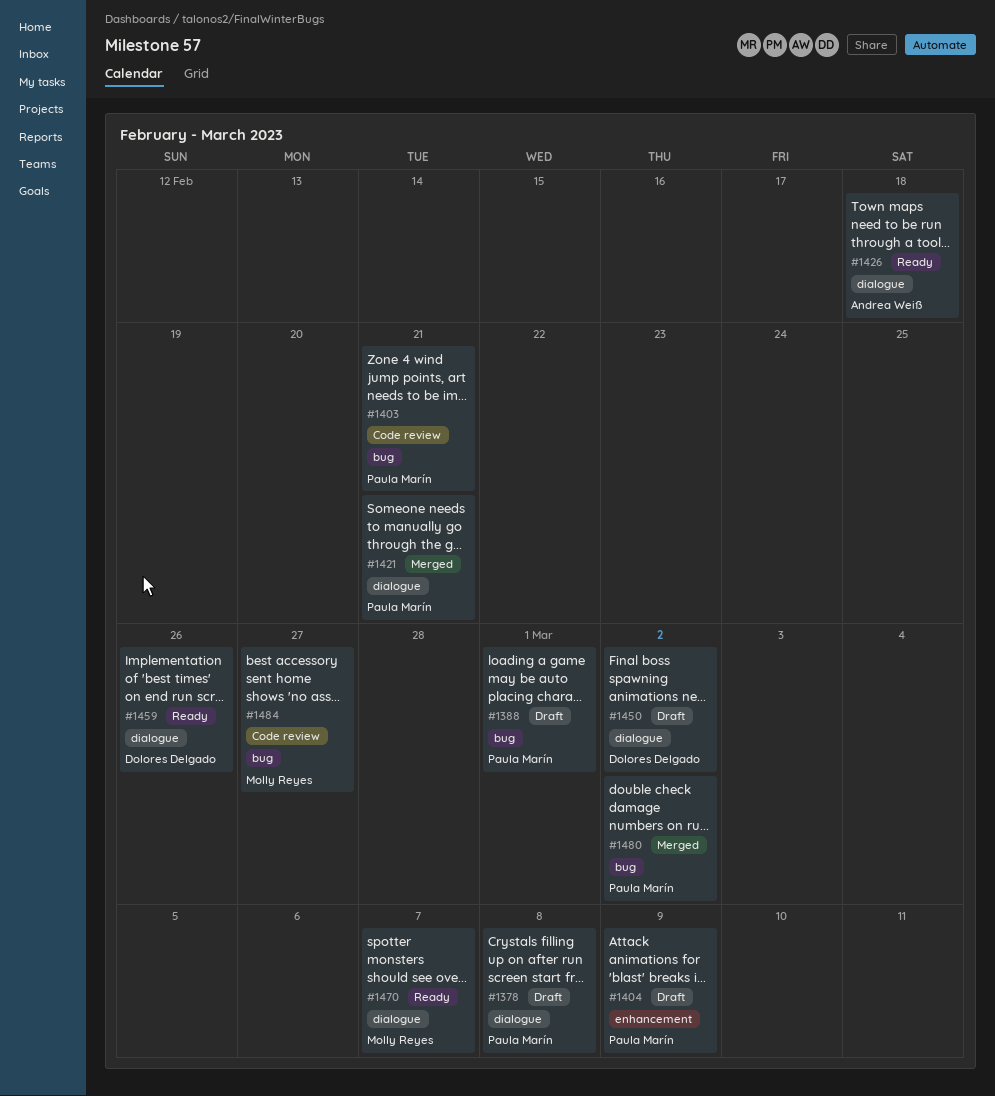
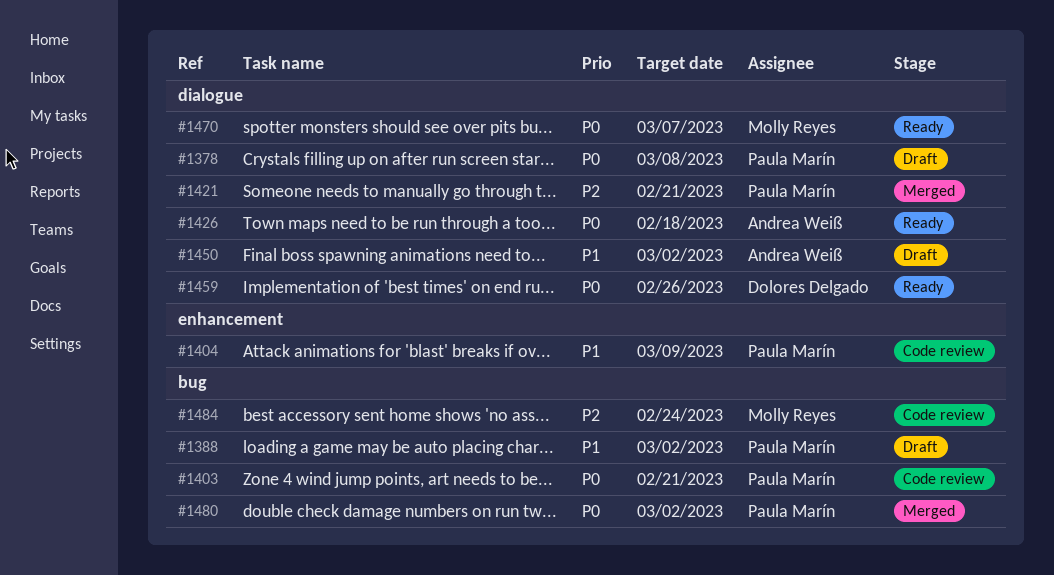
#1388, due: Mar 1 -> Mar 2
#1404, status: Draft -> Code review
#1450, owner: Dolores Delgado -> Andrea Weiß
#1484, due: Feb 27 -> Feb 24

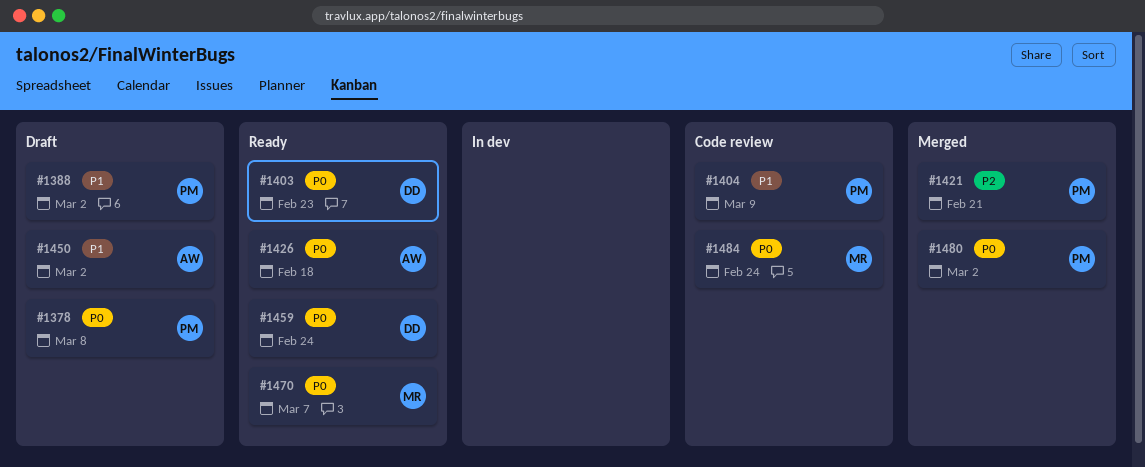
#1403, status: Code review -> Ready
#1403, owner: Paula Marín -> Dolores Delgado
#1403, due: Feb 21 -> Feb 23
#1459, due: Feb 26 -> Feb 24
#1484, priority: P2 -> P0

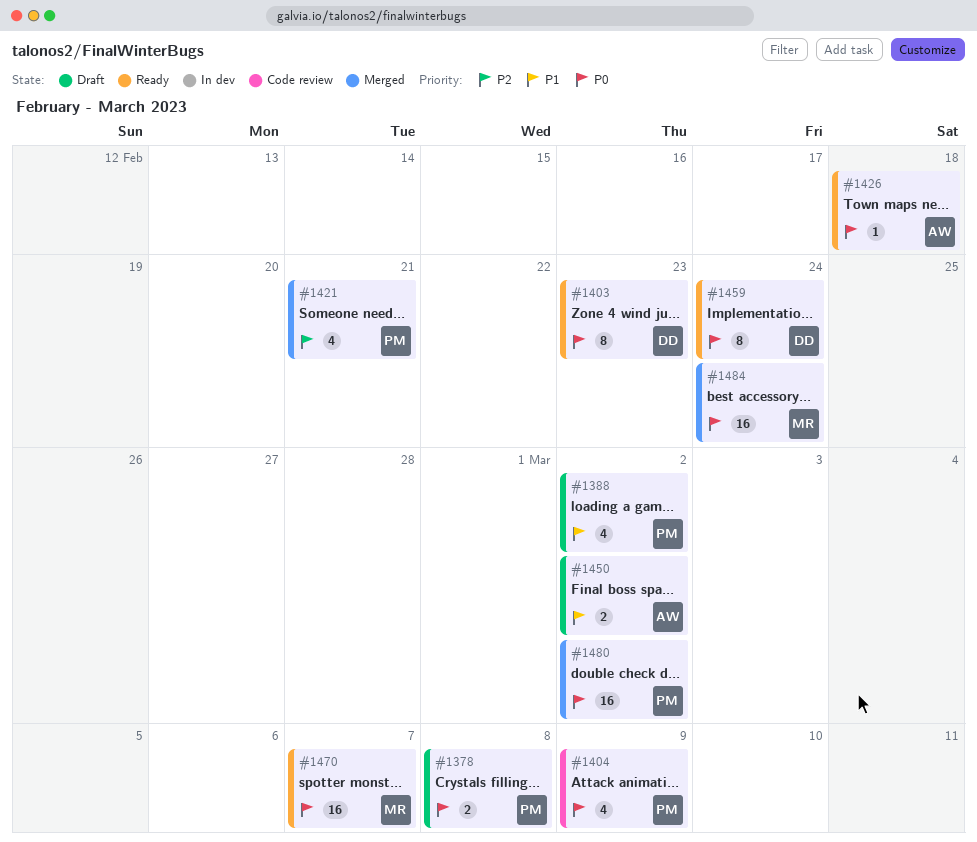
#1404, priority: P1 -> P0
#1484, status: Code review -> Merged

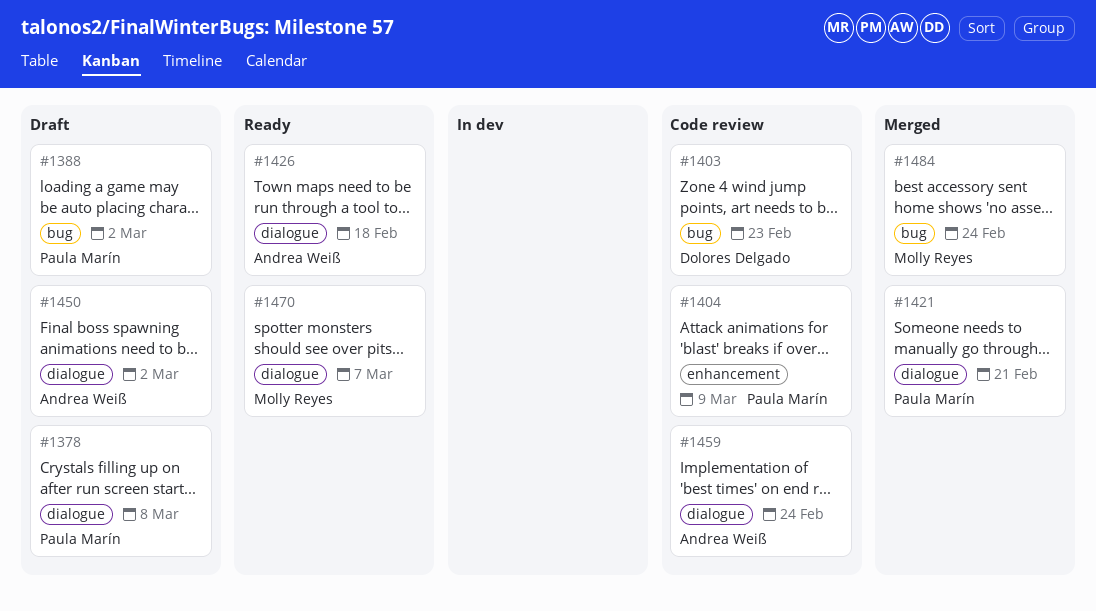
#1403, status: Ready -> Code review
#1459, status: Ready -> Code review
#1459, owner: Dolores Delgado -> Andrea Weiß
#1480: present -> none

